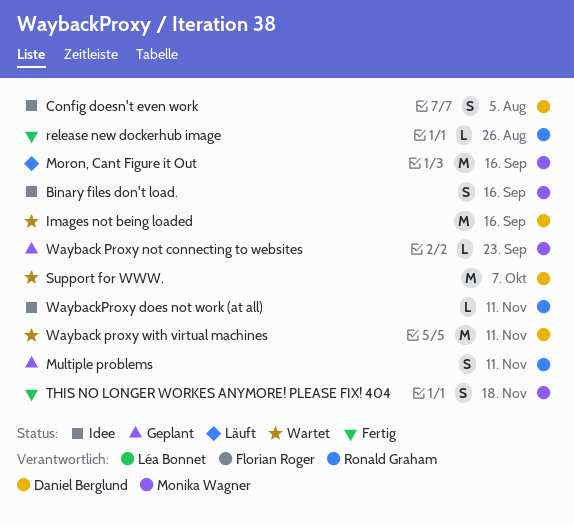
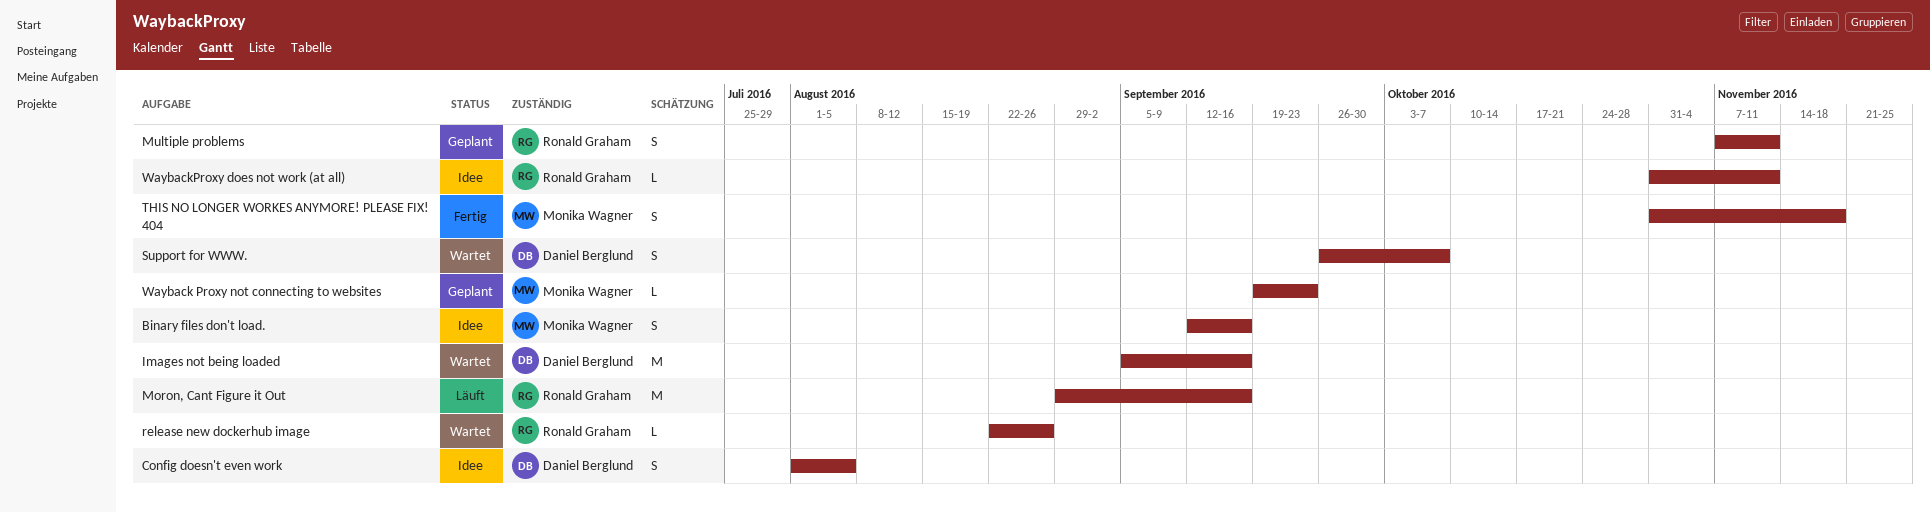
Moron, Cant Figure it Out, owner: Monika Wagner -> Ronald Graham
release new dockerhub image, status: Fertig -> Wartet
Support for WWW., estimate: M -> S
Wayback proxy with virtual machines: present -> none

